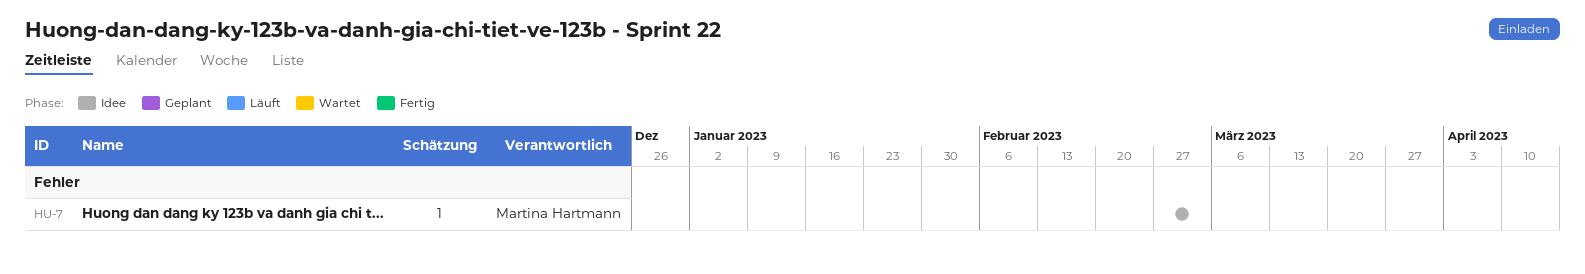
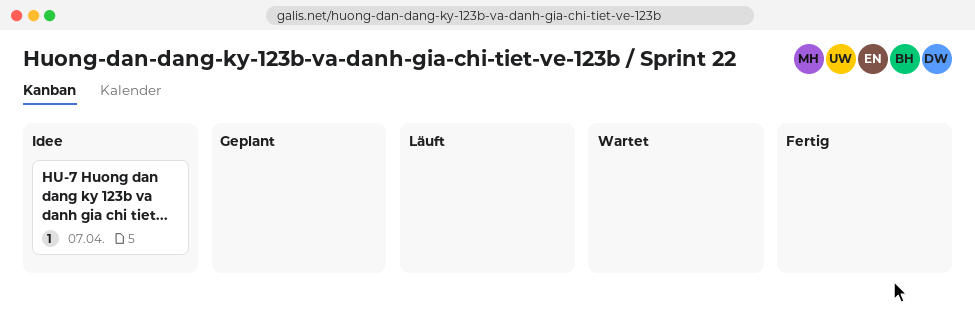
HU-7, due: Mar 3 -> Apr 7

